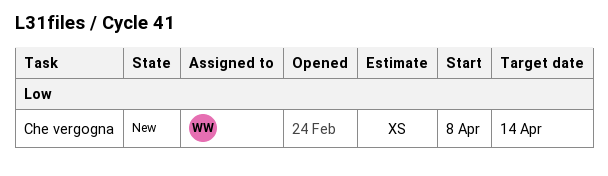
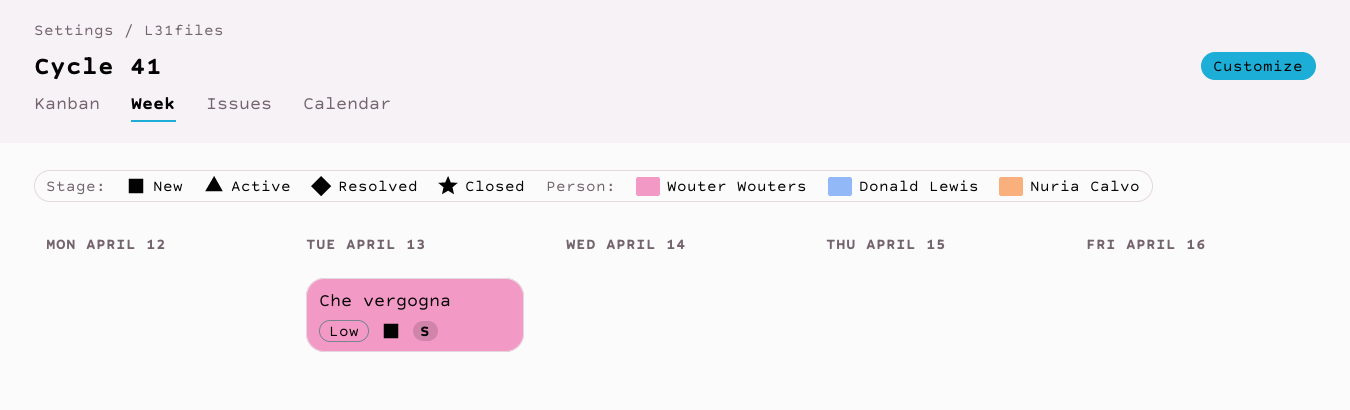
Che vergogna, estimate: XS -> S
Che vergogna, due: Apr 14 -> Apr 13

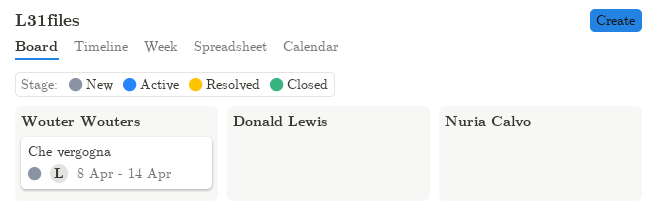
Che vergogna, estimate: S -> L
Che vergogna, due: Apr 13 -> Apr 14

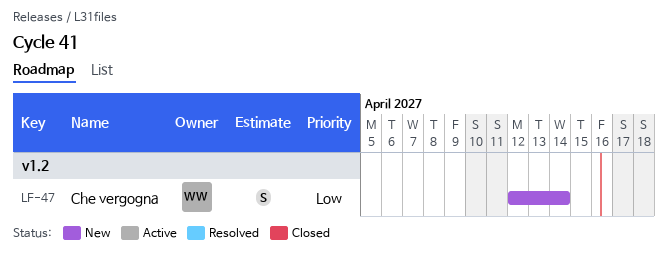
Che vergogna, estimate: L -> S
Che vergogna, start: Apr 8 -> Apr 12

